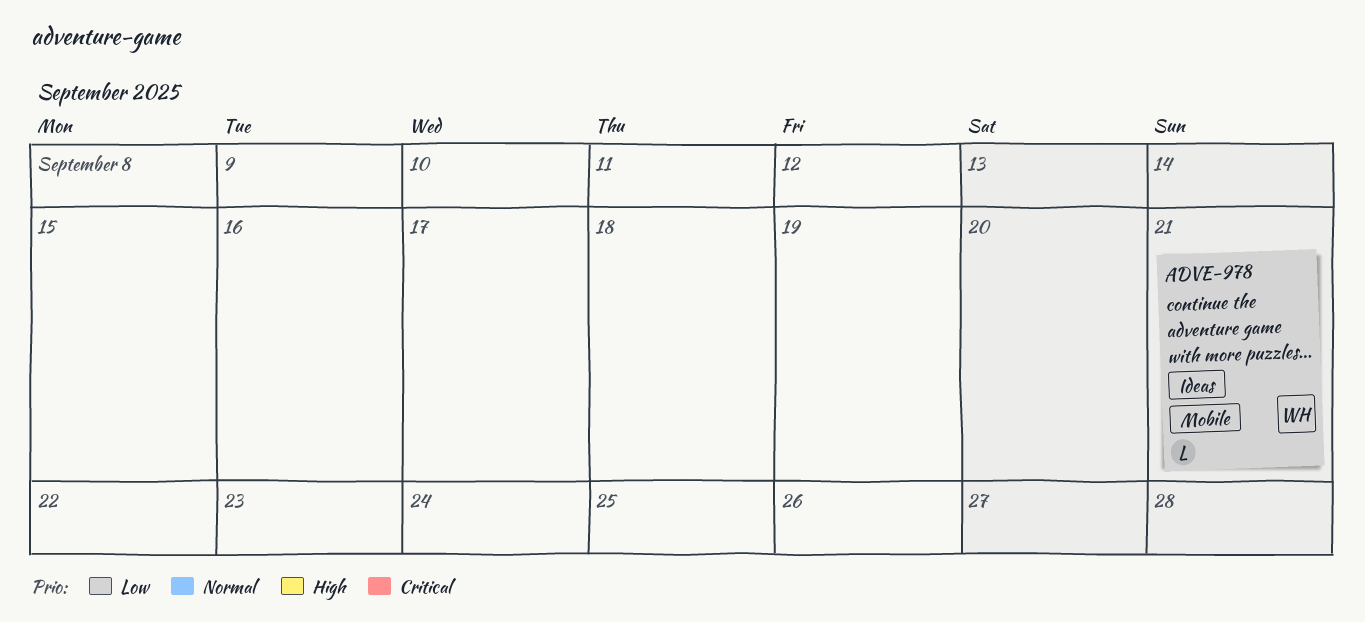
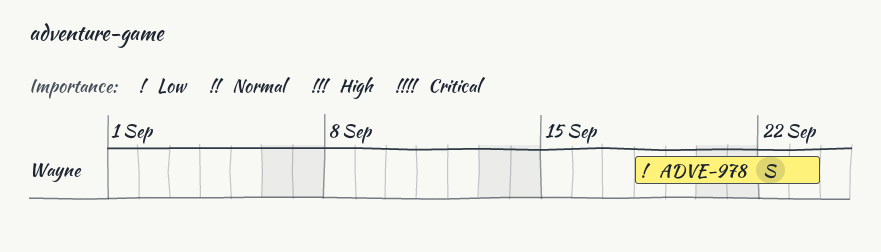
ADVE-978, estimate: L -> S
ADVE-978, due: Sep 21 -> Sep 23

